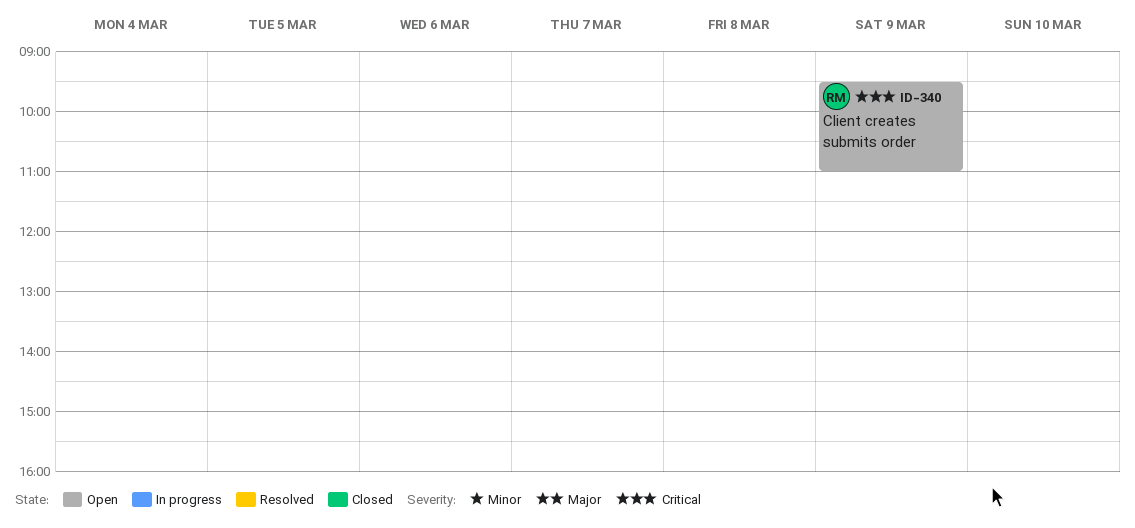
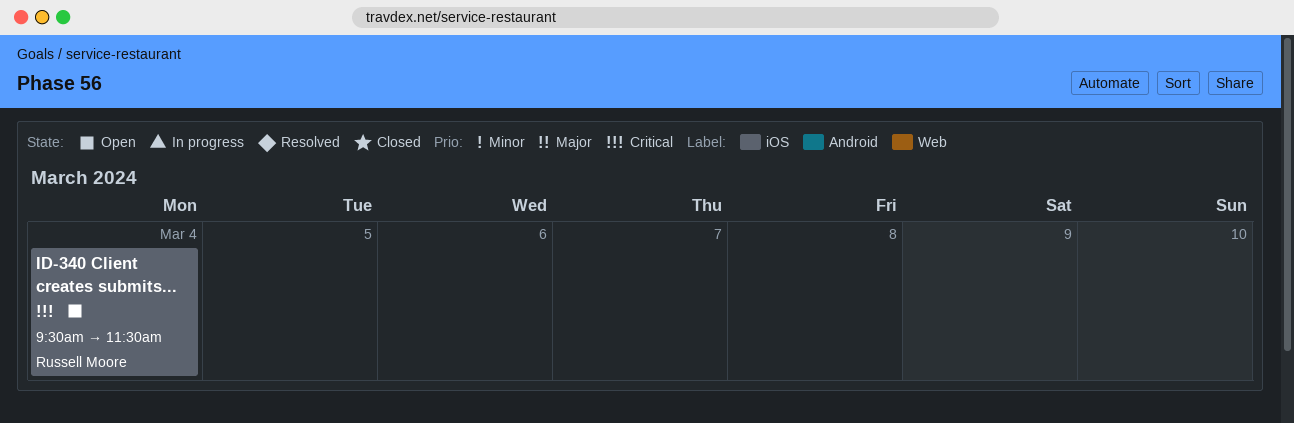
ID-340, day: Mar 9 -> Mar 4
ID-340, ends: 11:00 -> 11:30

